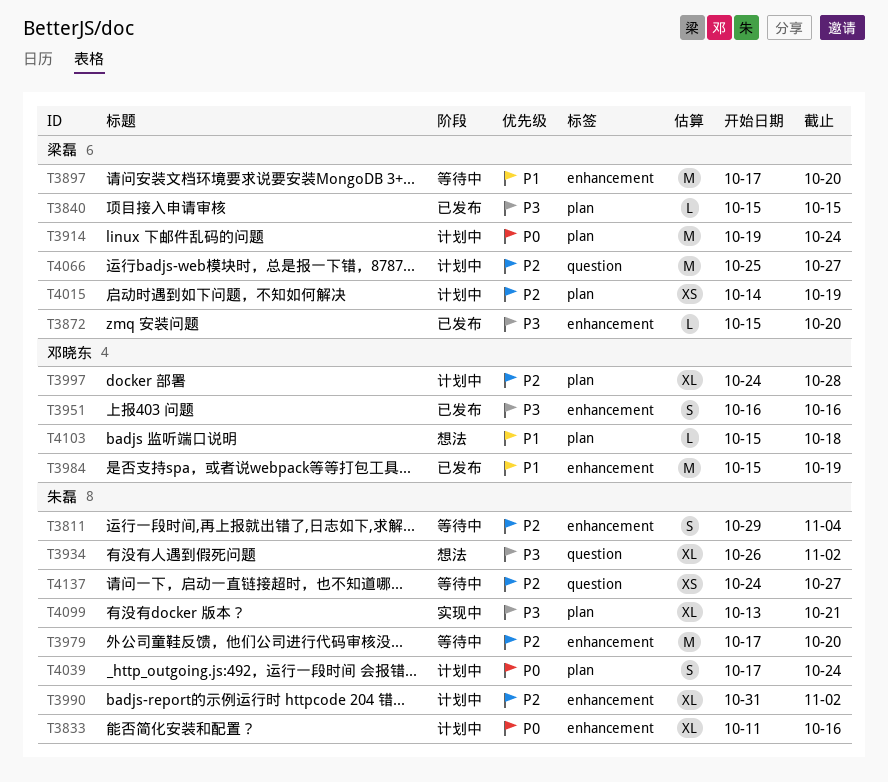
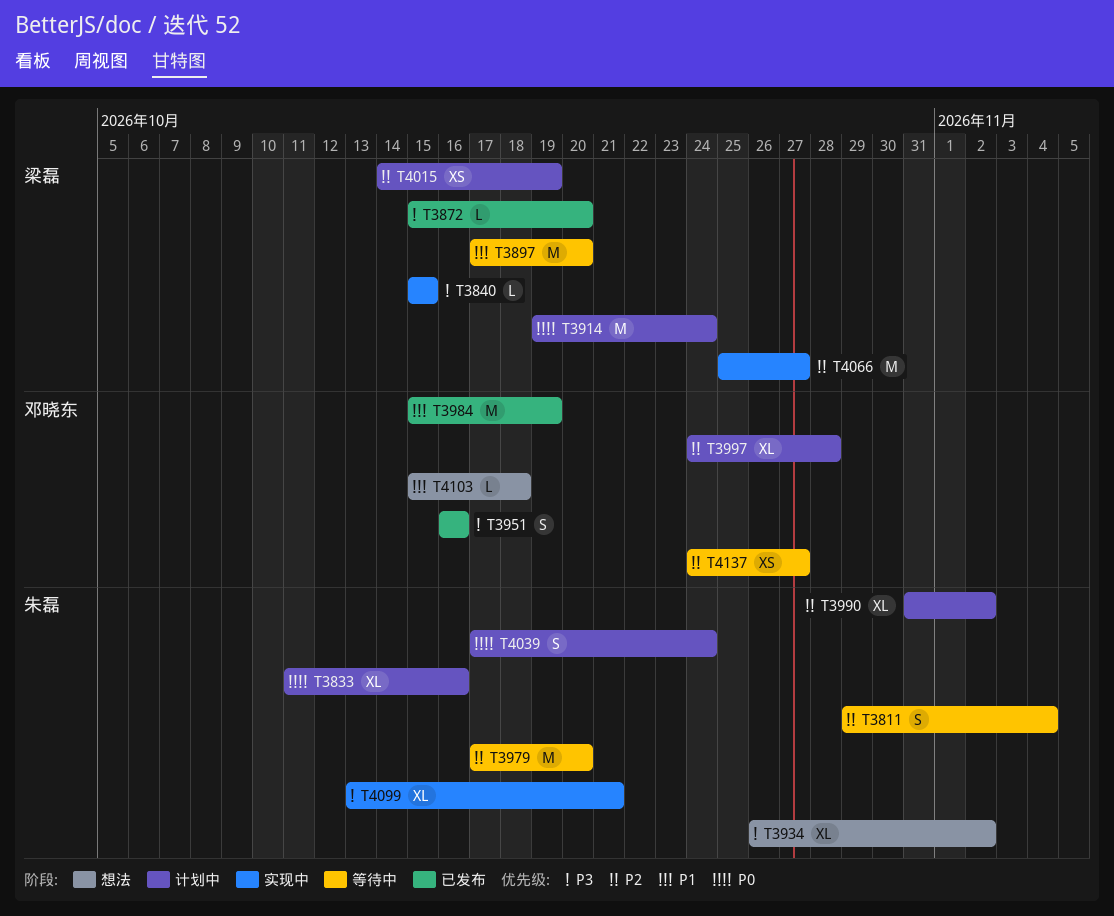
T3840, status: 已发布 -> 实现中
T4066, status: 计划中 -> 实现中
T4137, owner: 朱磊 -> 邓晓东

